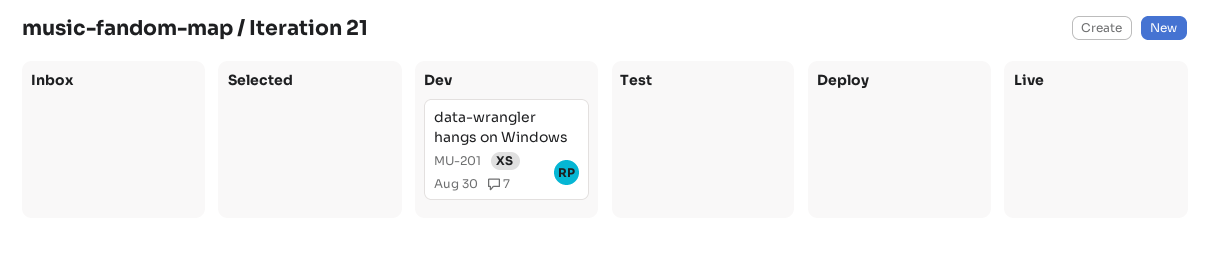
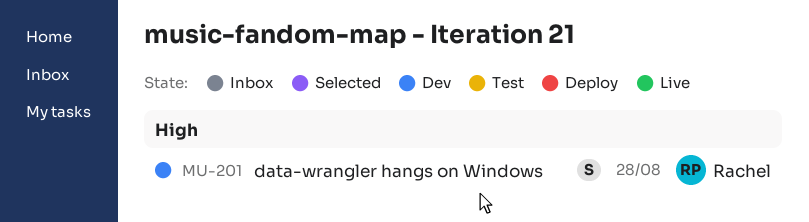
MU-201, estimate: XS -> S
MU-201, due: Aug 30 -> Aug 28

